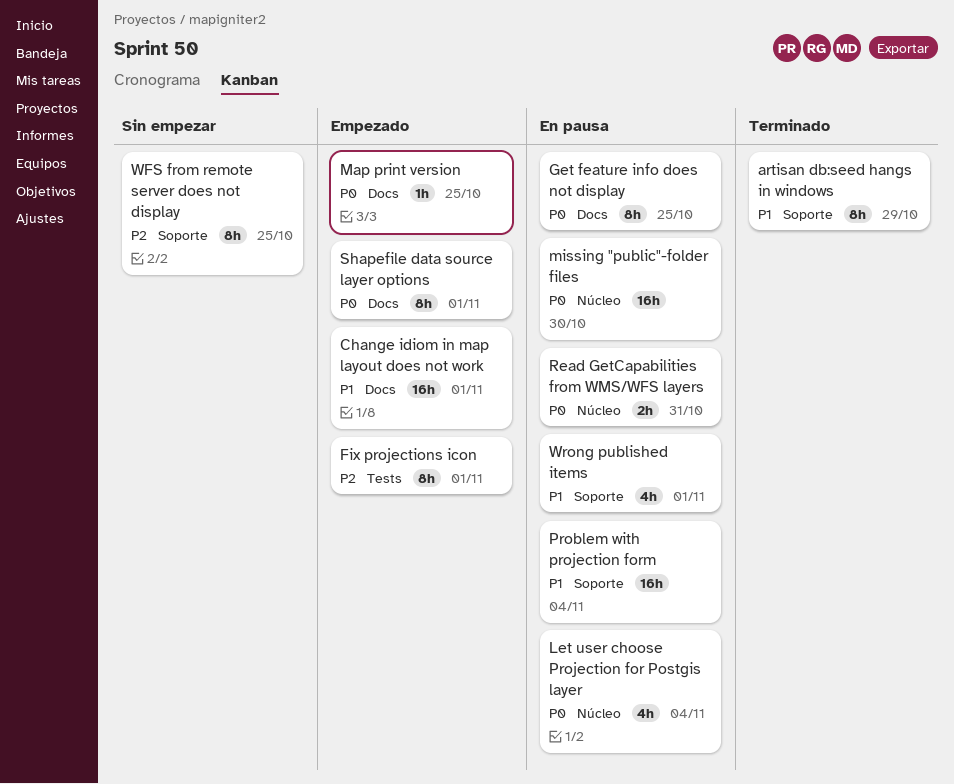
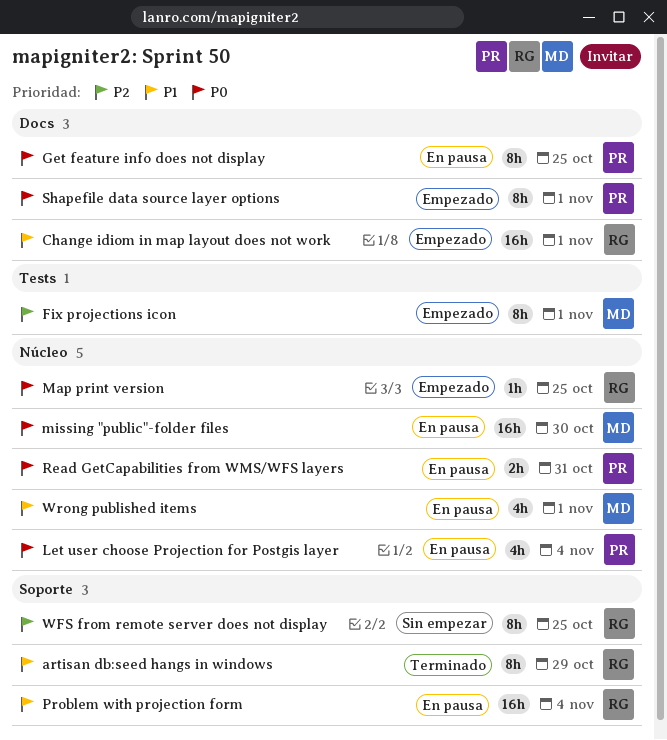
Map print version, label: Docs -> Núcleo
Wrong published items, label: Soporte -> Núcleo

